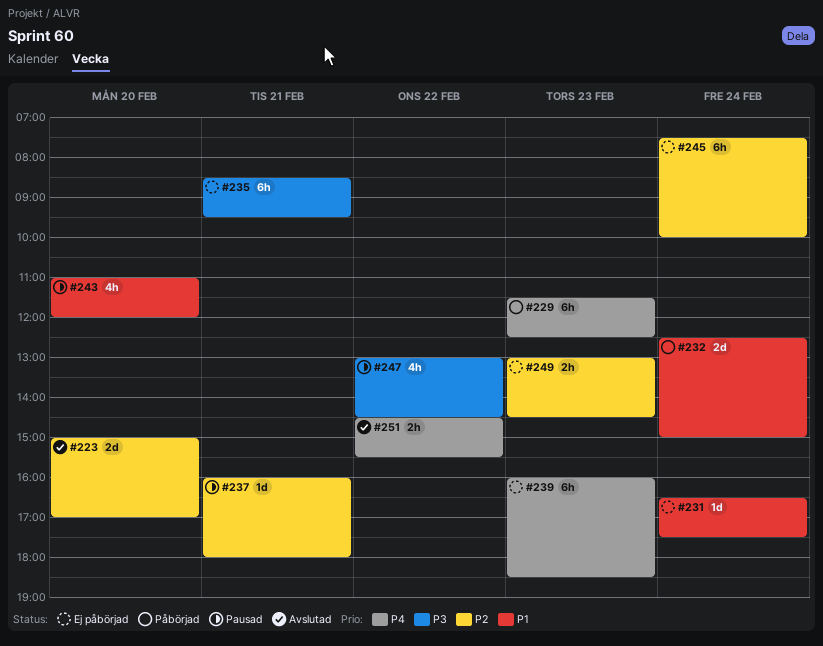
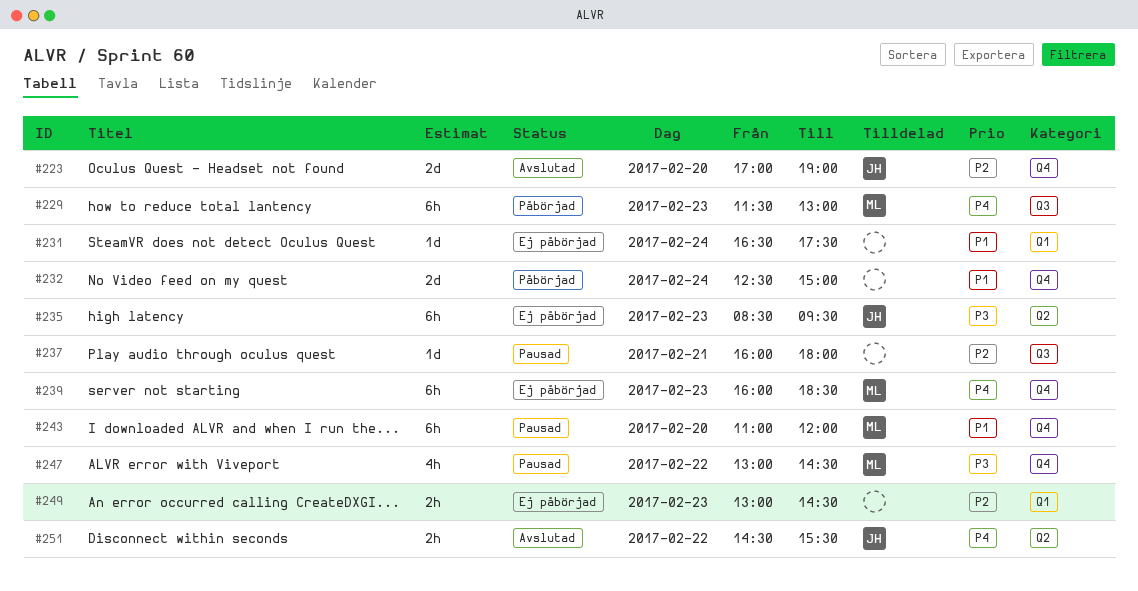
#223, begins: 15:00 -> 17:00
#223, ends: 17:00 -> 19:00
#229, ends: 12:30 -> 13:00
#235, day: Feb 21 -> Feb 23
#243, estimate: 4h -> 6h
#245: present -> none

